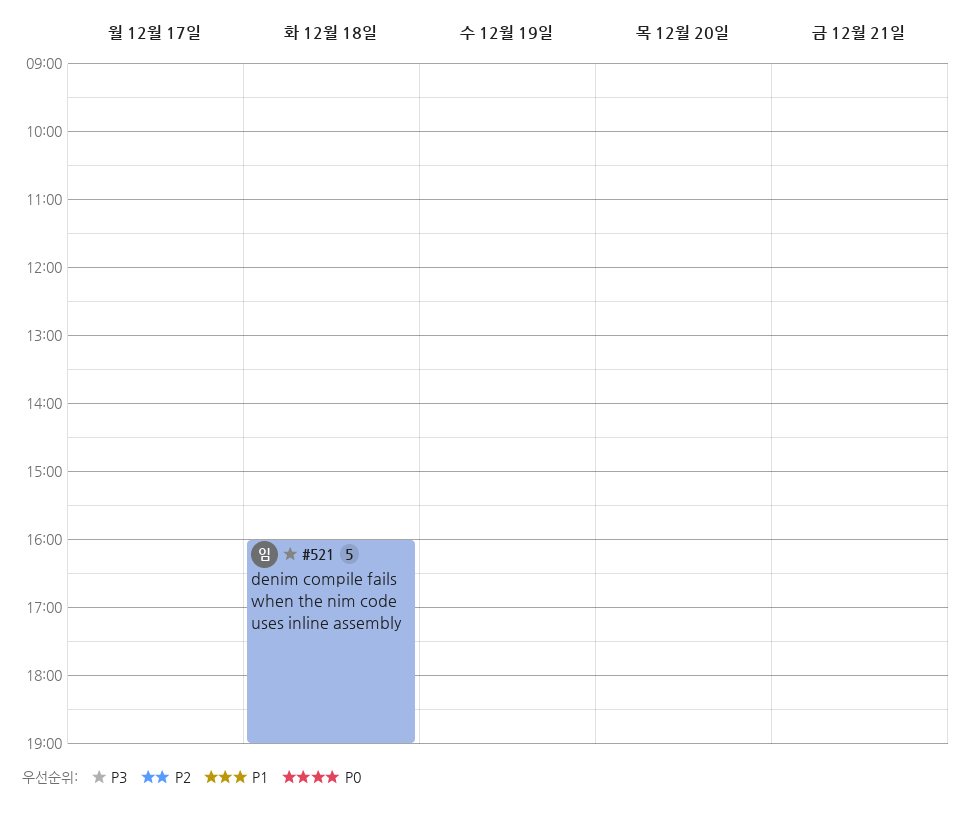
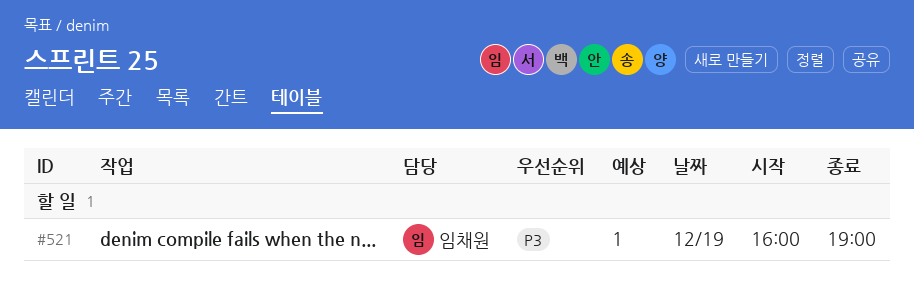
#521, estimate: 5 -> 1
#521, day: Dec 18 -> Dec 19

